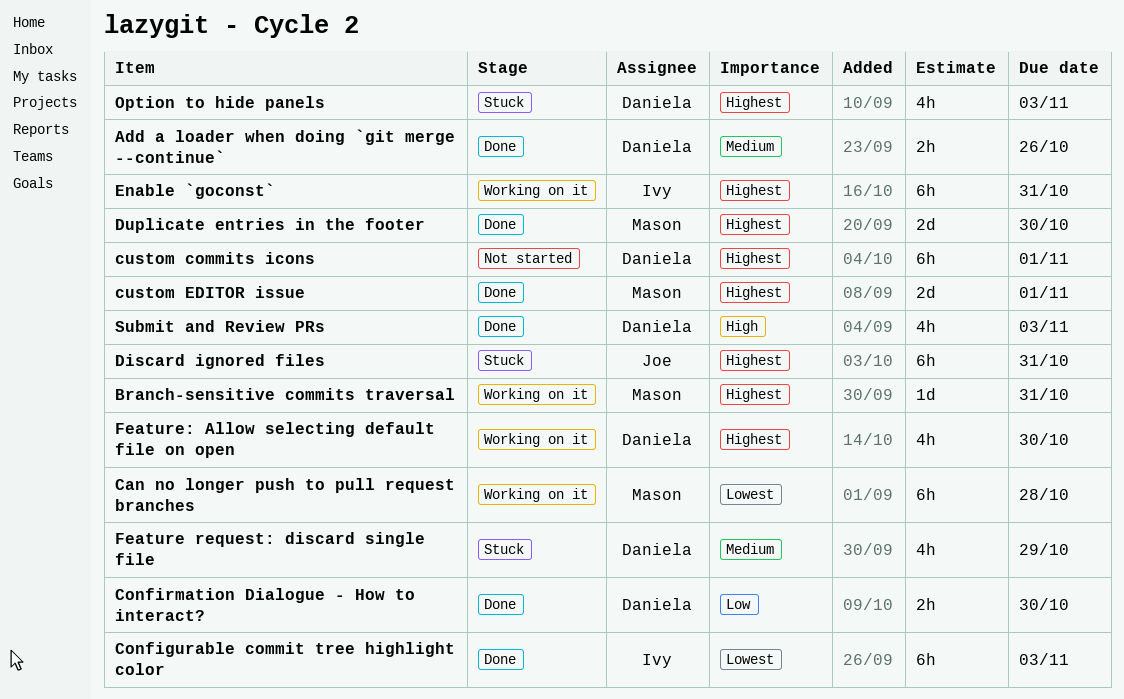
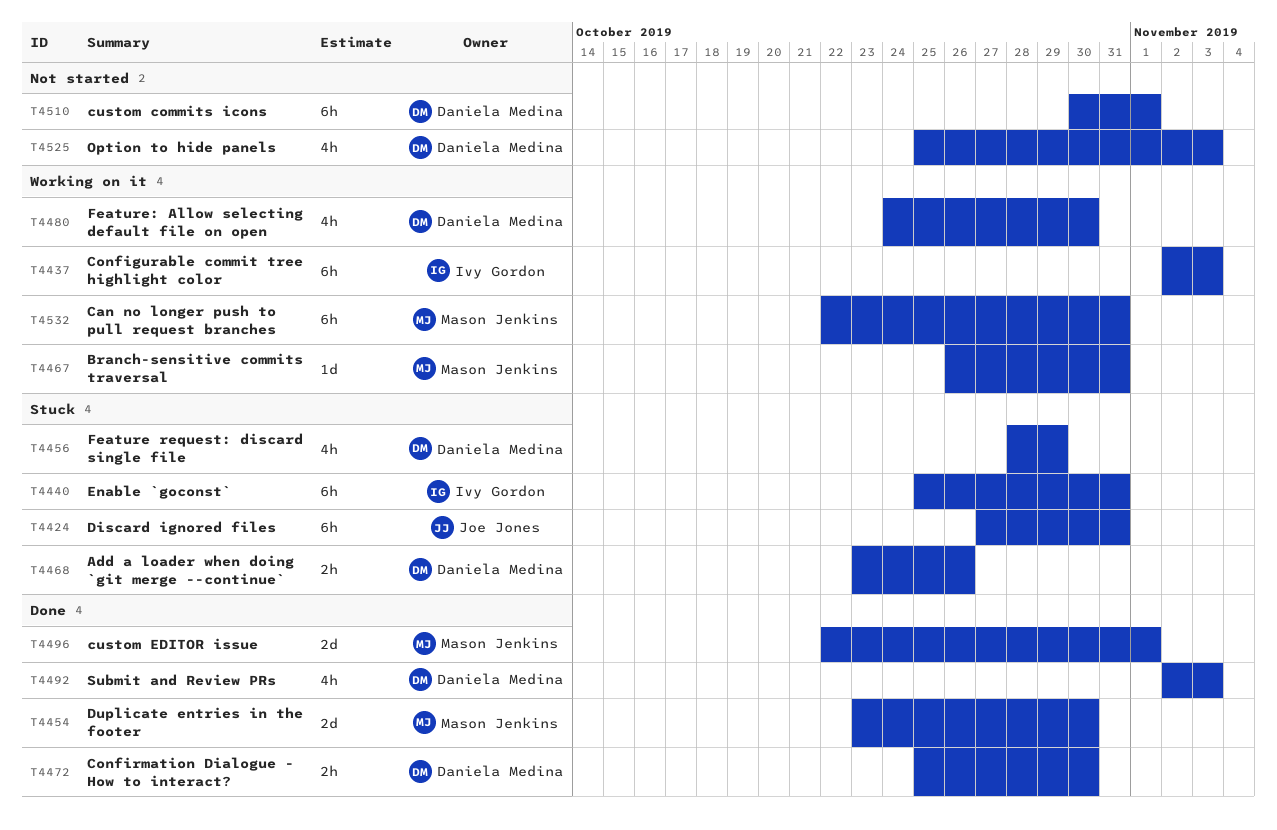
Add a loader when doing `git merge --continue`, status: Done -> Stuck
Can no longer push to pull request branches, due: Oct 28 -> Oct 31
Configurable commit tree highlight color, status: Done -> Working on it
Enable `goconst`, status: Working on it -> Stuck
Option to hide panels, status: Stuck -> Not started

